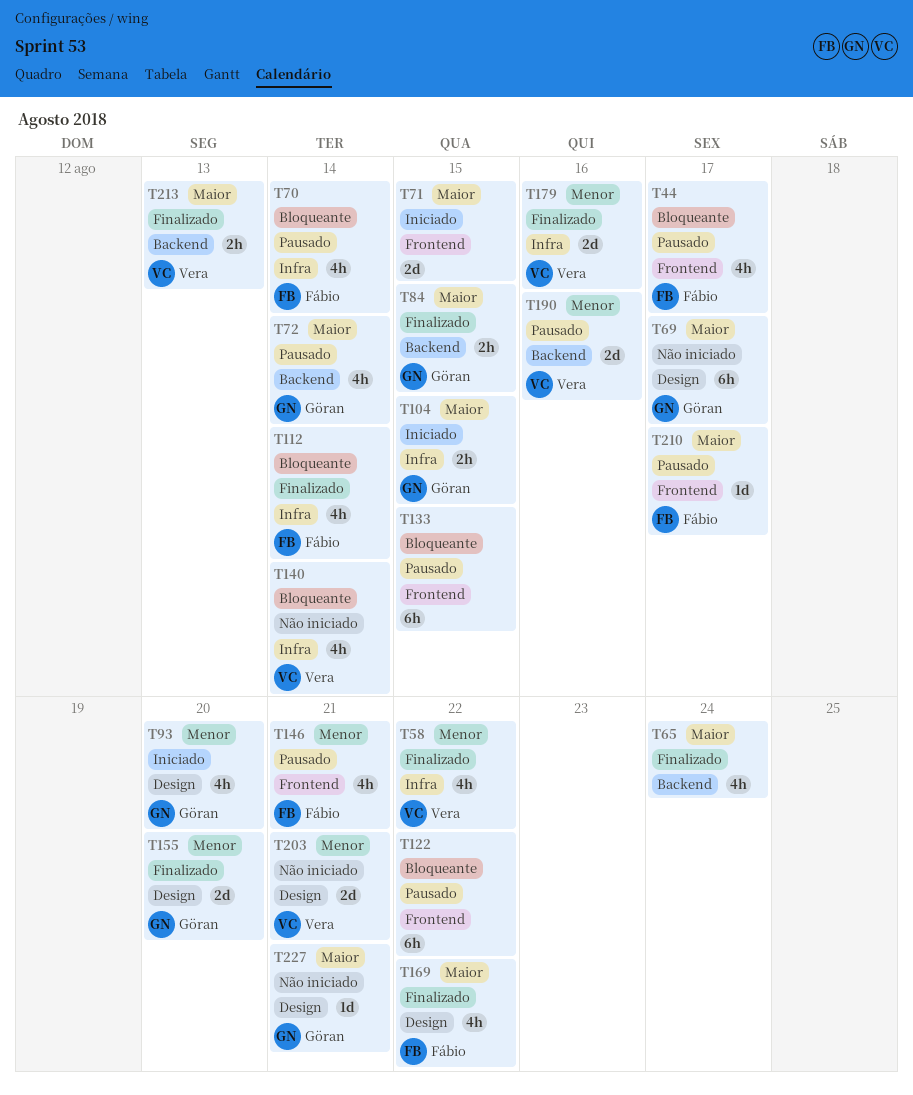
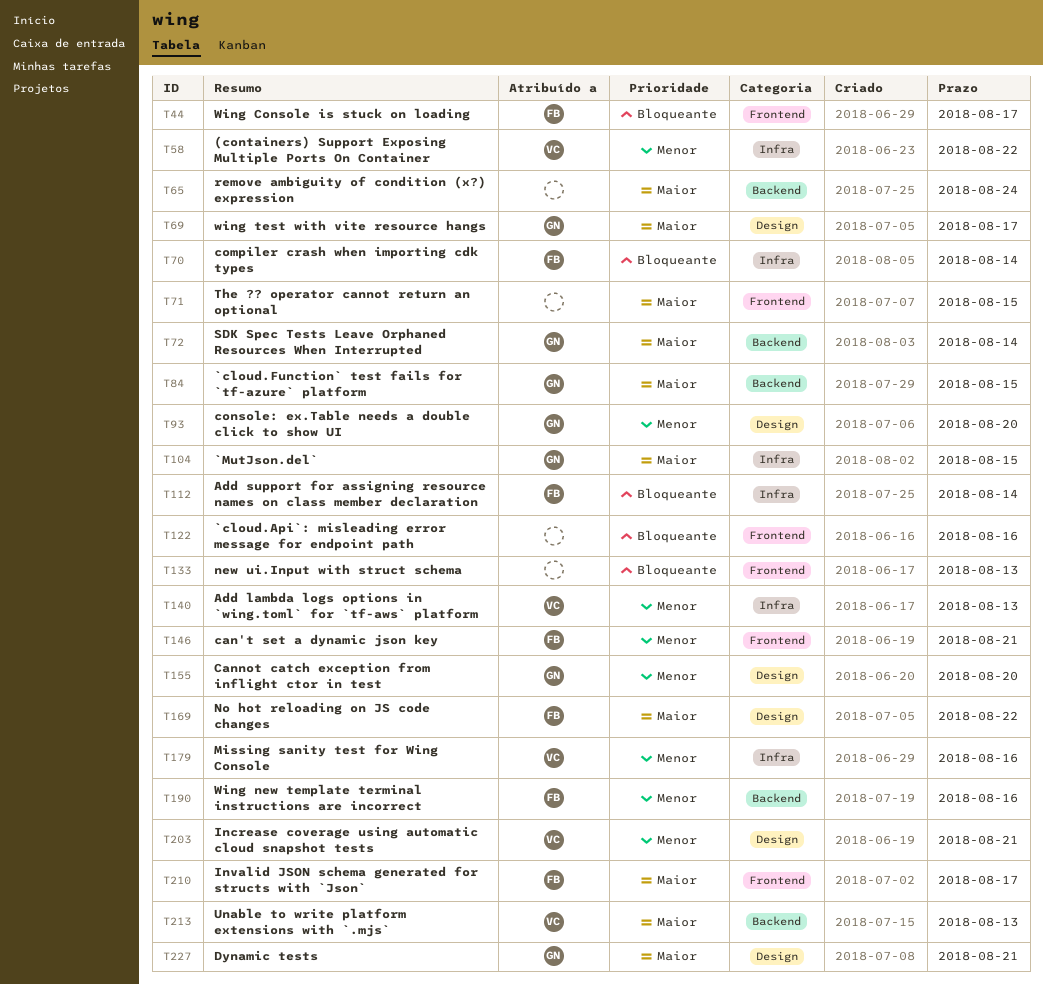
T122, due: Aug 22 -> Aug 16
T133, due: Aug 15 -> Aug 13
T140, priority: Bloqueante -> Menor
T140, due: Aug 14 -> Aug 13
T190, owner: Vera -> Fábio

